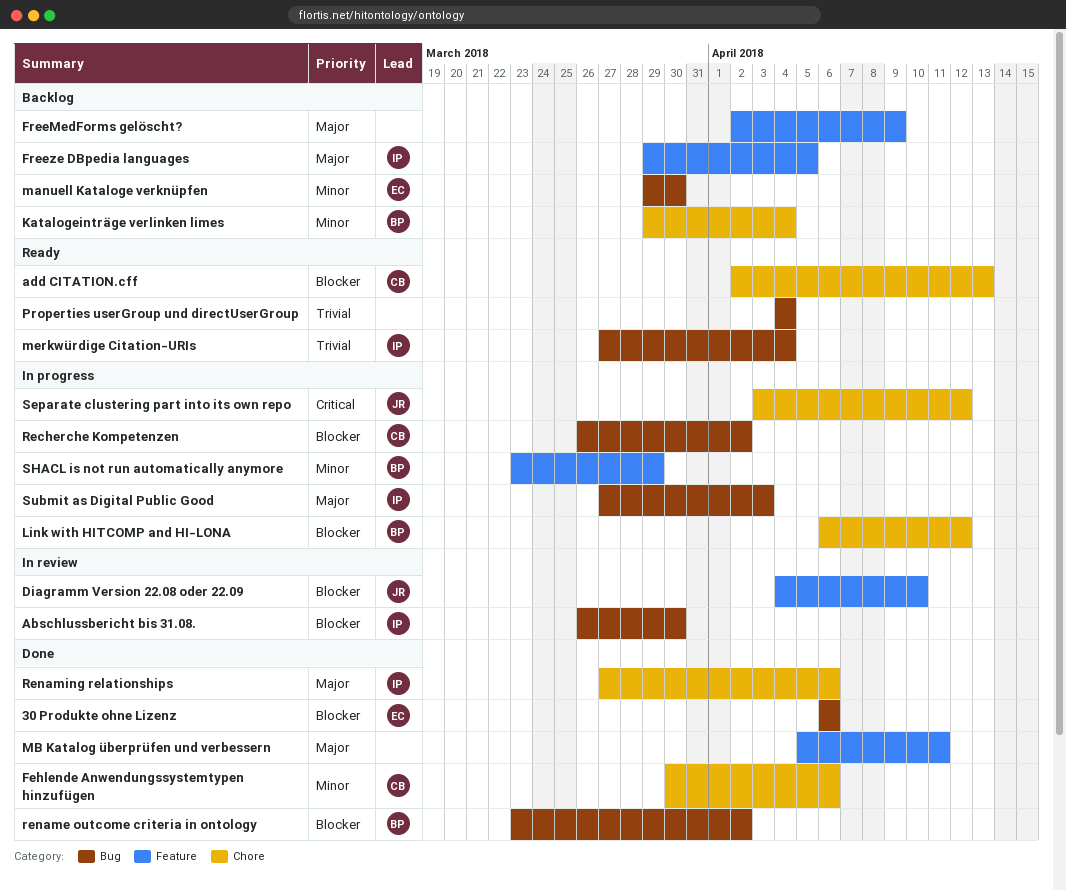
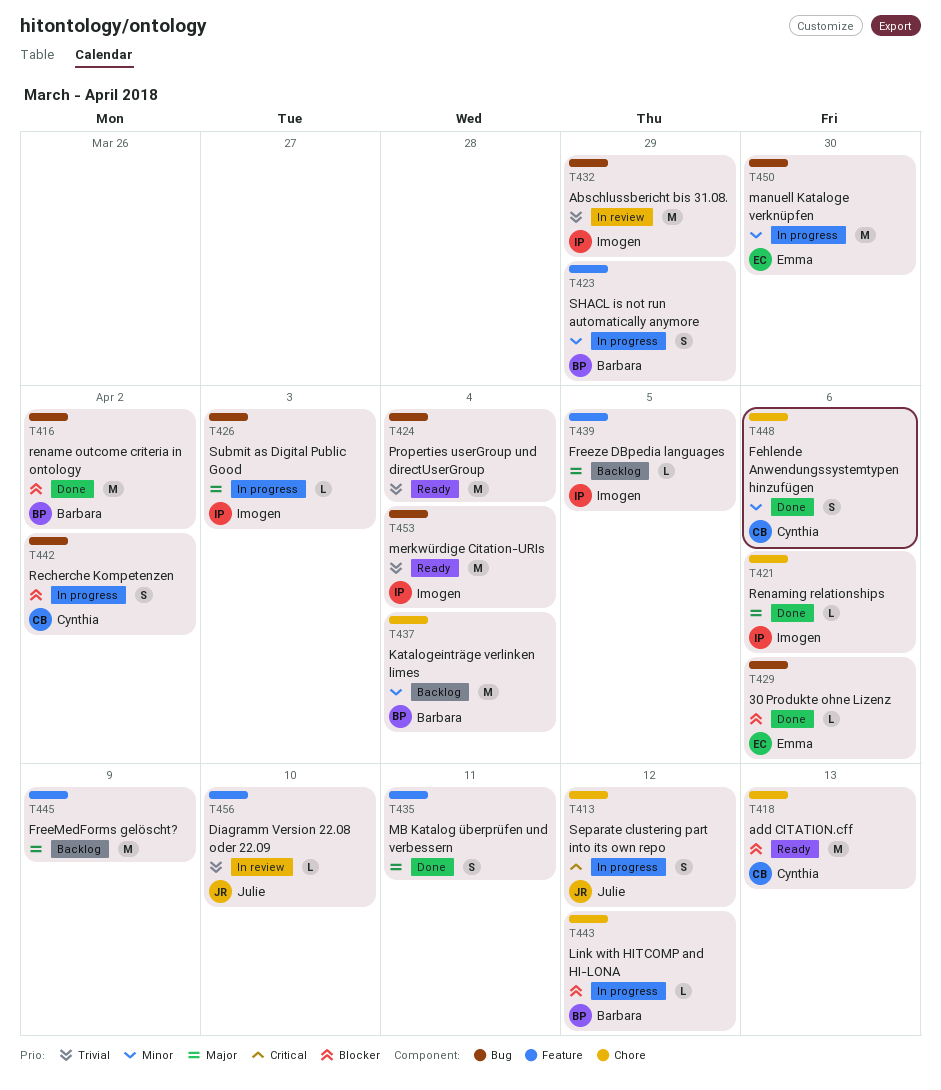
Abschlussbericht bis 31.08., priority: Blocker -> Trivial
Abschlussbericht bis 31.08., due: Mar 30 -> Mar 29
Diagramm Version 22.08 oder 22.09, priority: Blocker -> Trivial
manuell Kataloge verknüpfen, status: Backlog -> In progress

